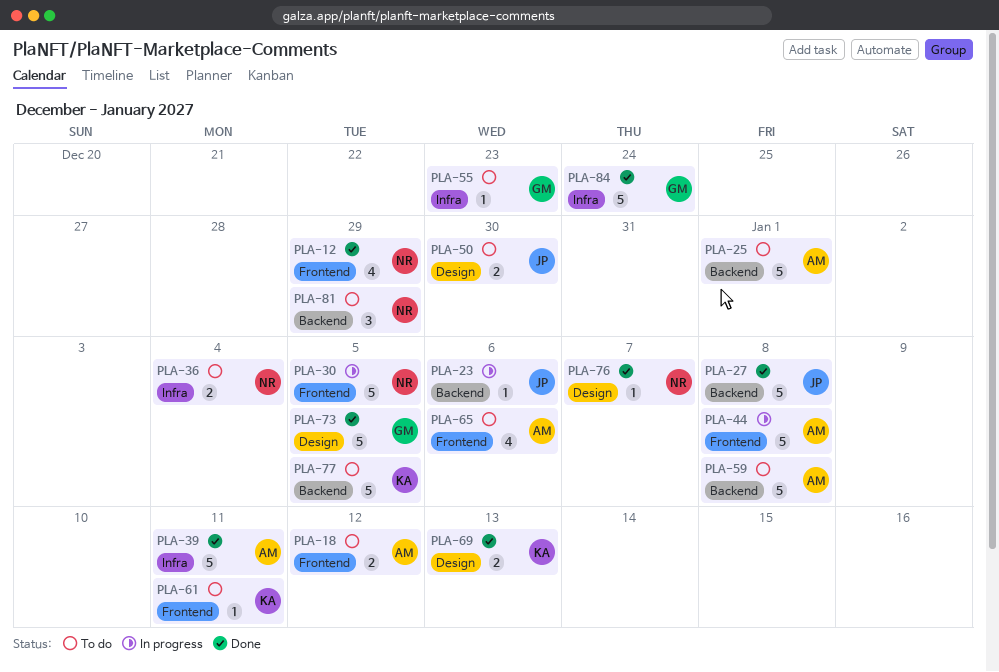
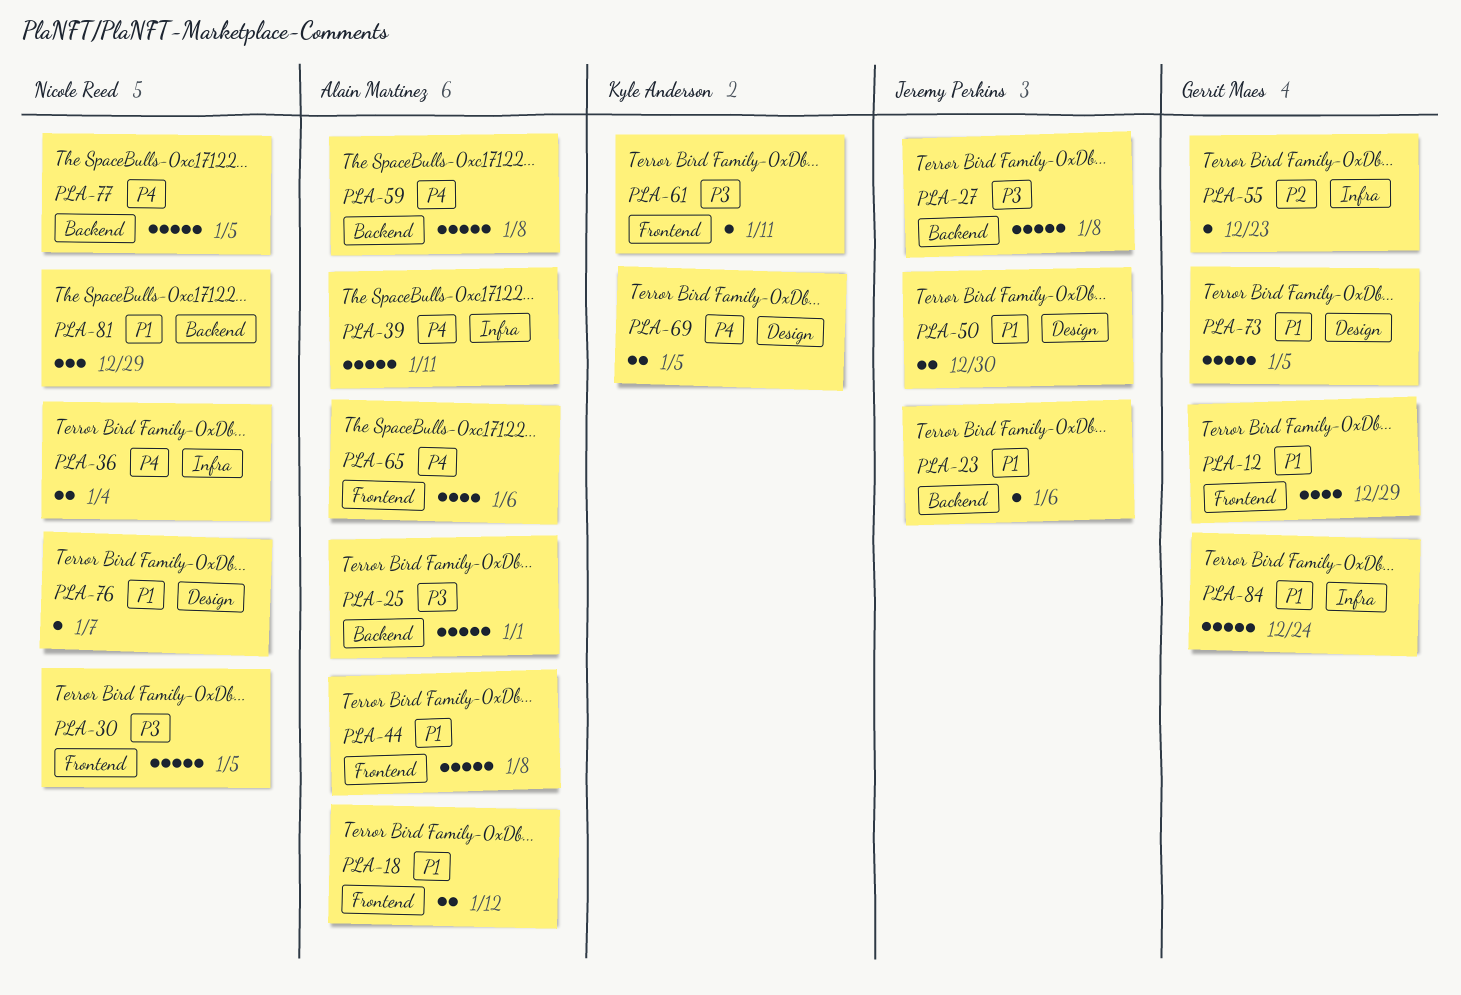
PLA-12, owner: Nicole Reed -> Gerrit Maes
PLA-69, due: Jan 13 -> Jan 5
PLA-77, owner: Kyle Anderson -> Nicole Reed

